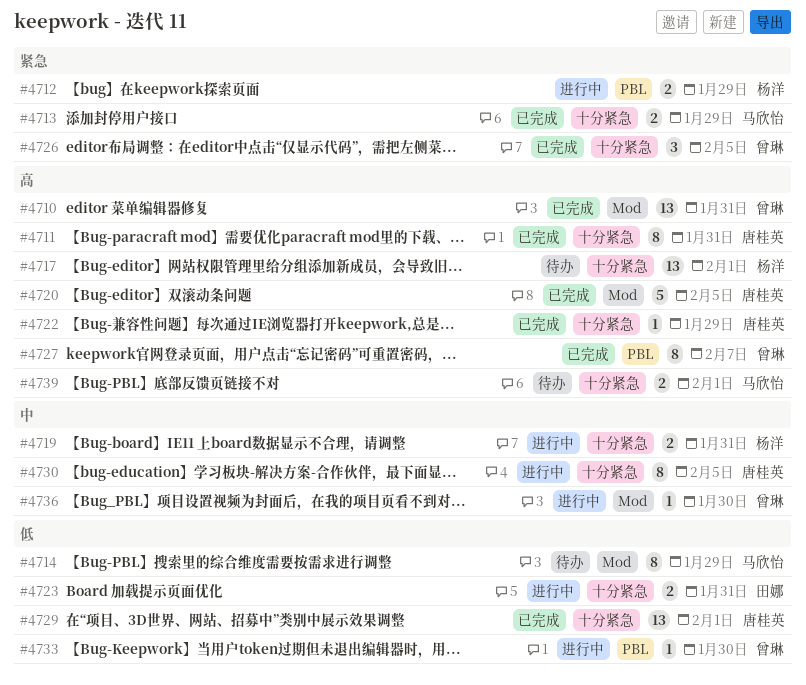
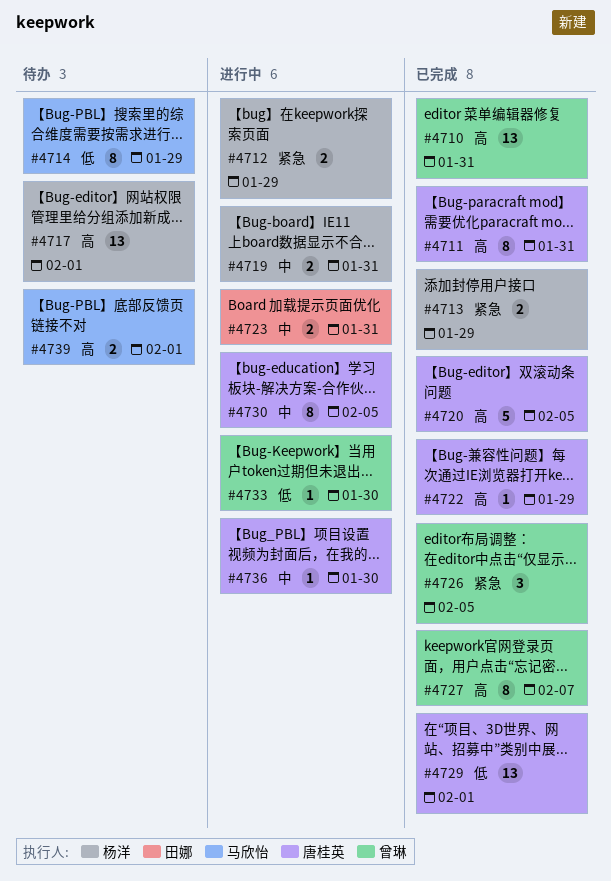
#4713, owner: 马欣怡 -> 杨洋
#4723, priority: 低 -> 中
#4736, owner: 曾琳 -> 唐桂英

